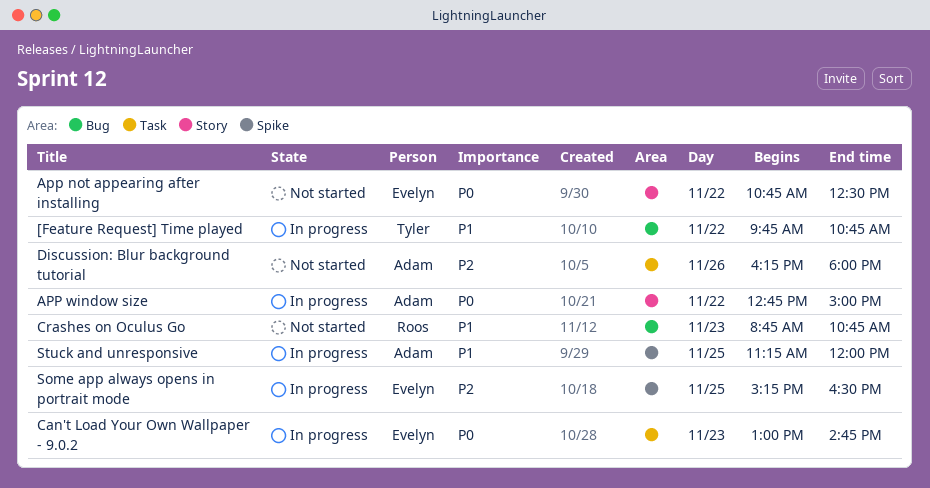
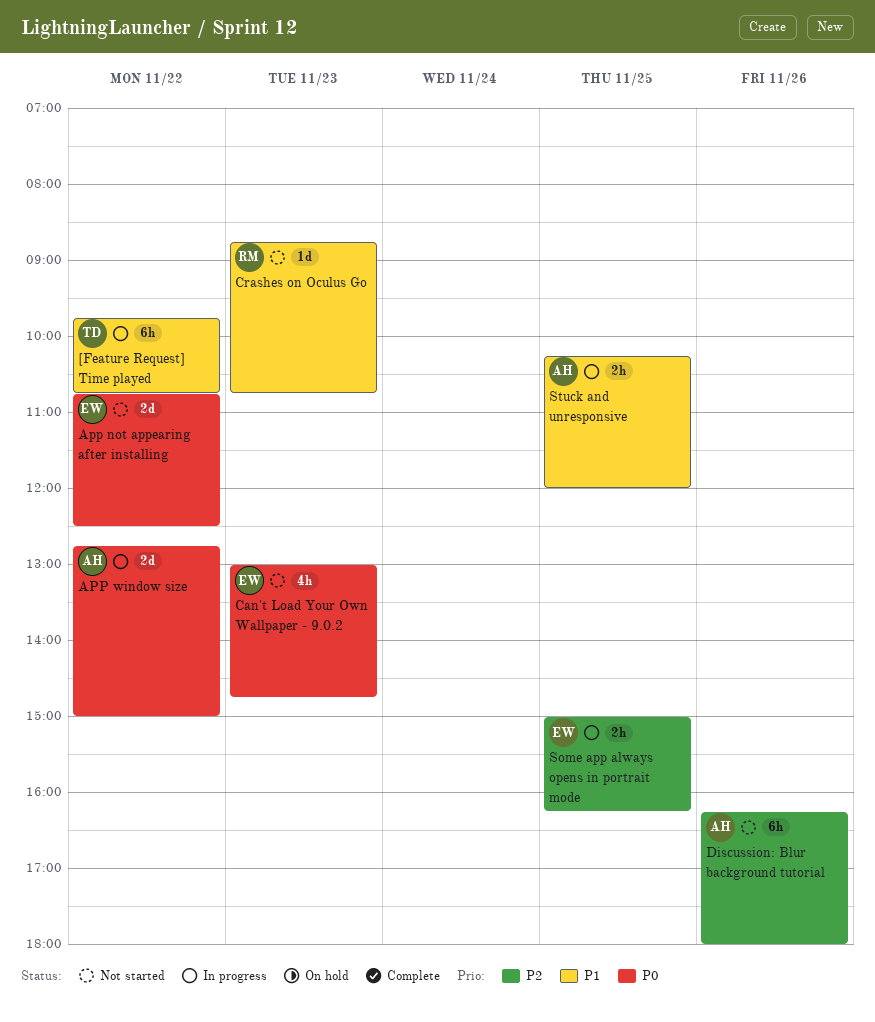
Can't Load Your Own Wallpaper - 9.0.2, status: In progress -> Not started
Some app always opens in portrait mode, begins: 15:15 -> 15:00
Some app always opens in portrait mode, ends: 16:30 -> 16:15
Stuck and unresponsive, begins: 11:15 -> 10:15

